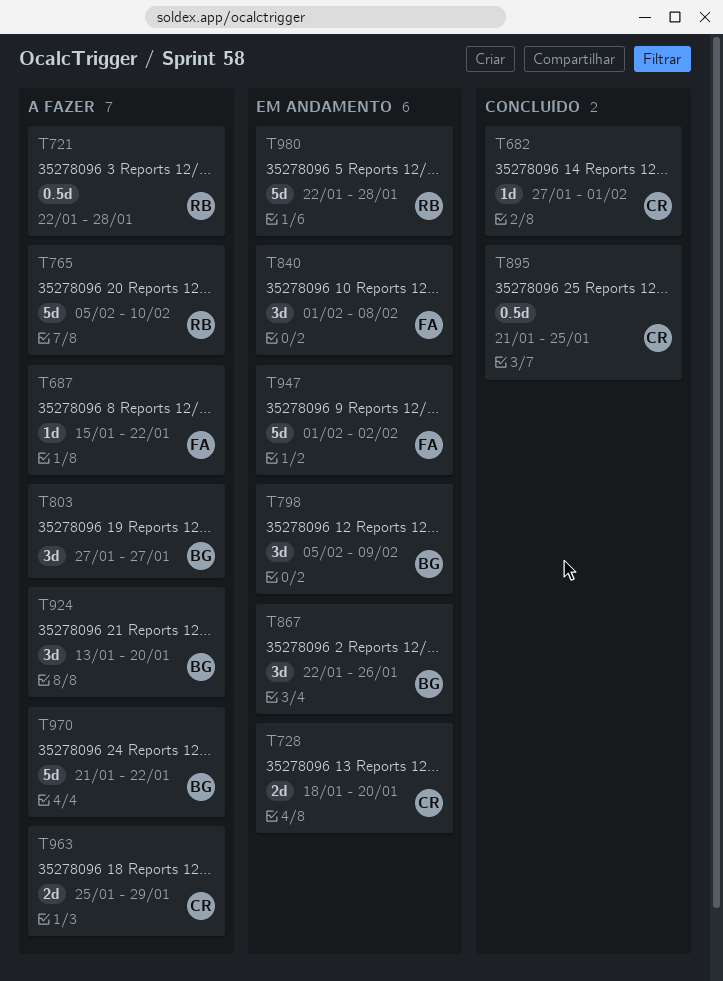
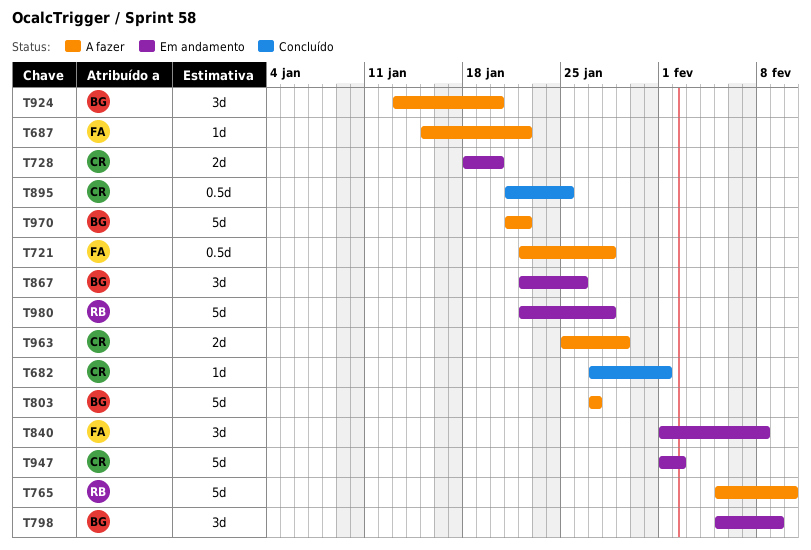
T721, owner: RB -> FA
T803, estimate: 3d -> 5d
T947, owner: FA -> CR

